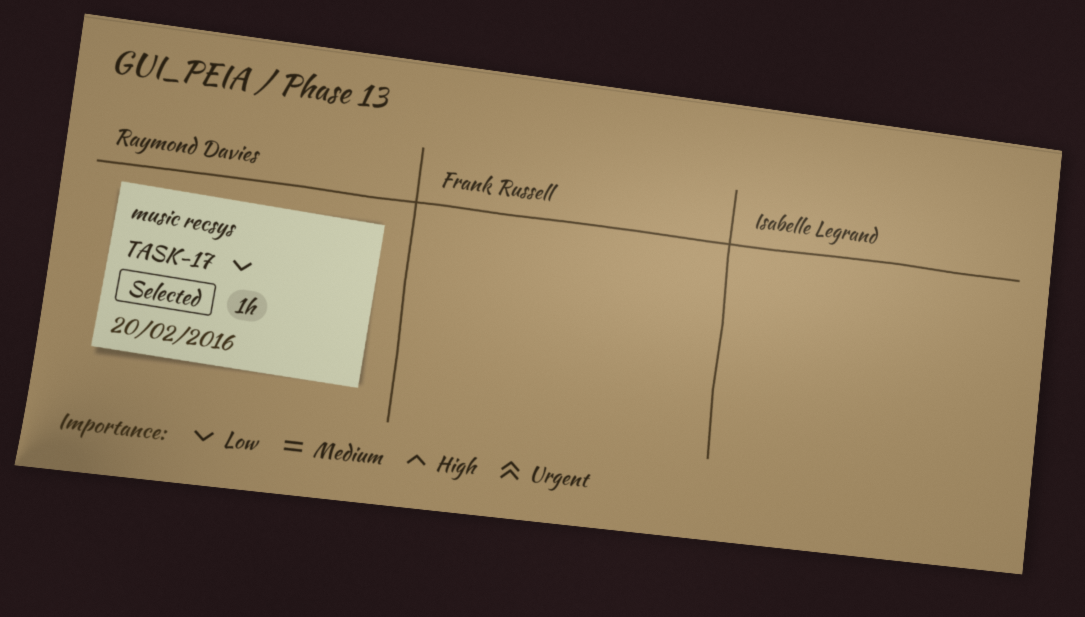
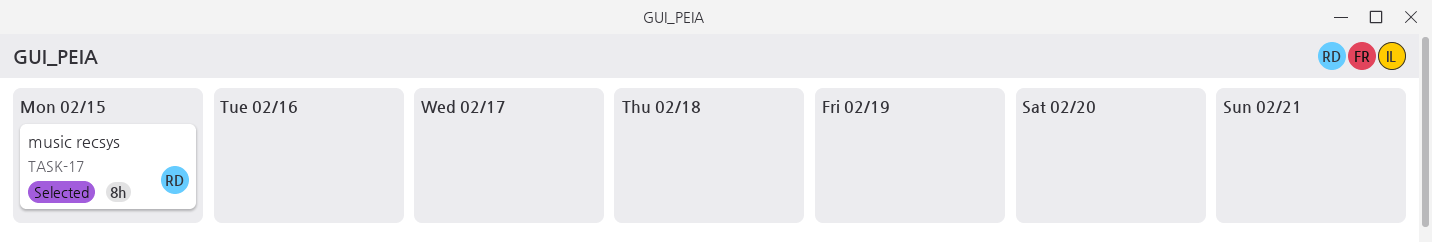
TASK-17, estimate: 1h -> 8h
TASK-17, due: Feb 20 -> Feb 15

